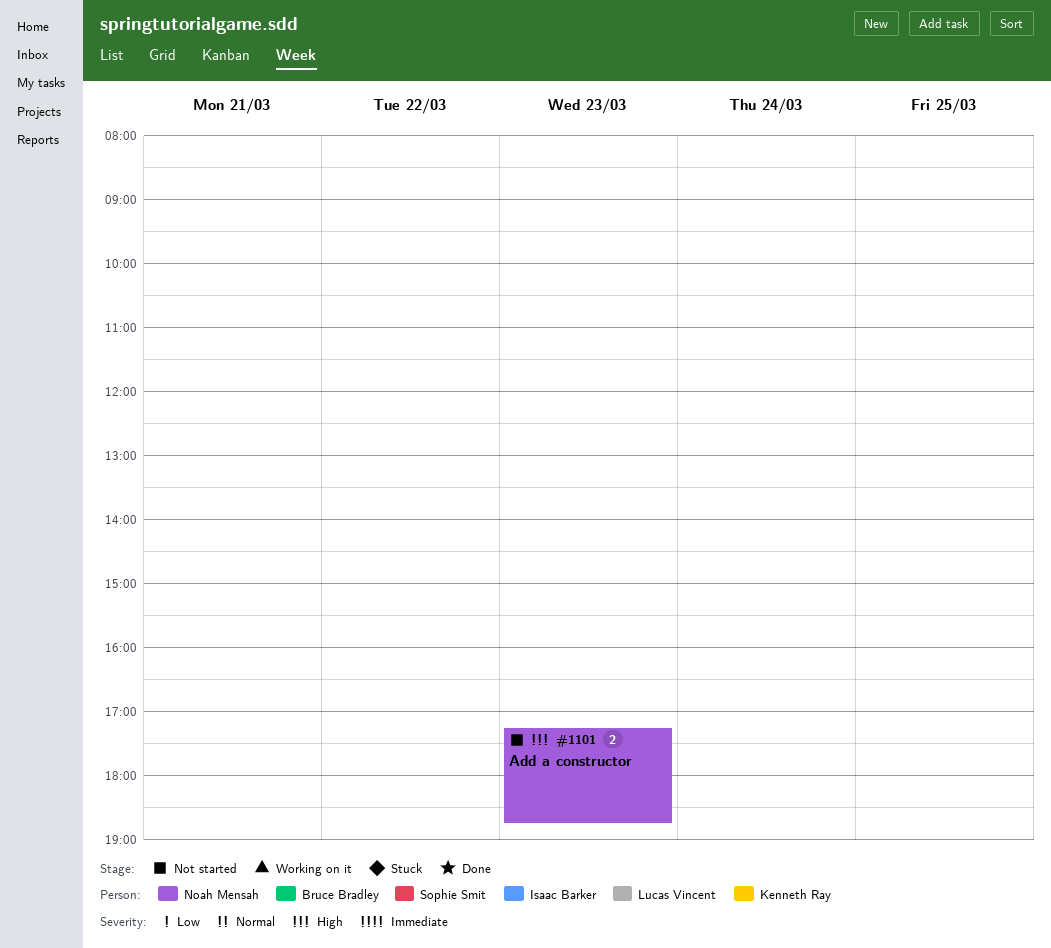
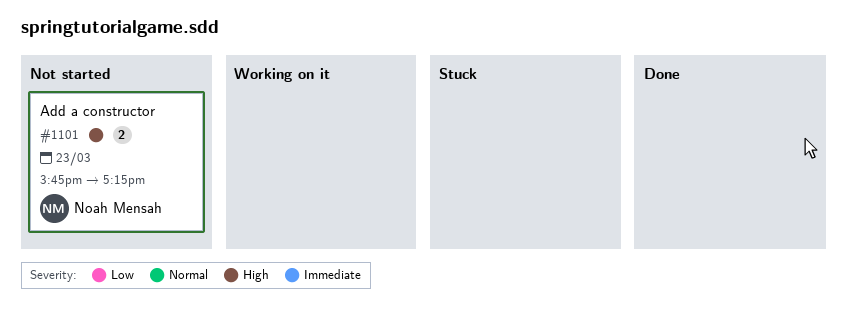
#1101, begins: 17:15 -> 15:45
#1101, ends: 18:45 -> 17:15

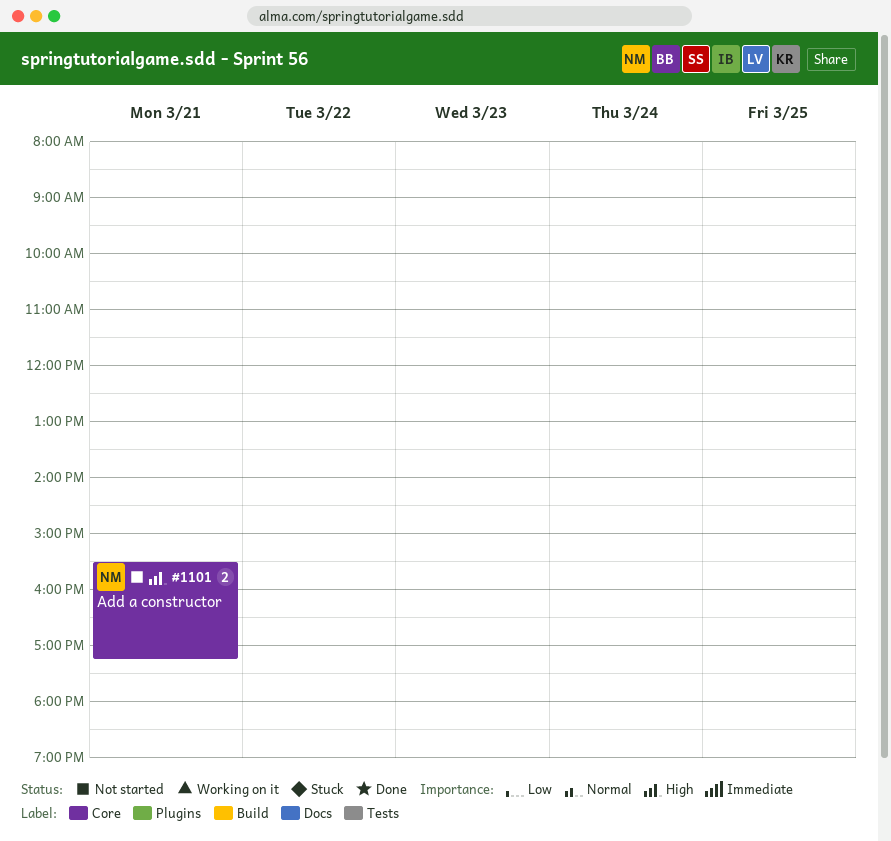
#1101, day: Mar 23 -> Mar 21
#1101, begins: 15:45 -> 15:30

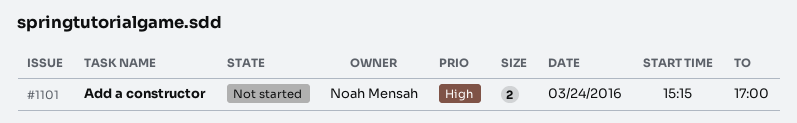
#1101, day: Mar 21 -> Mar 24
#1101, begins: 15:30 -> 15:15
#1101, ends: 17:15 -> 17:00

